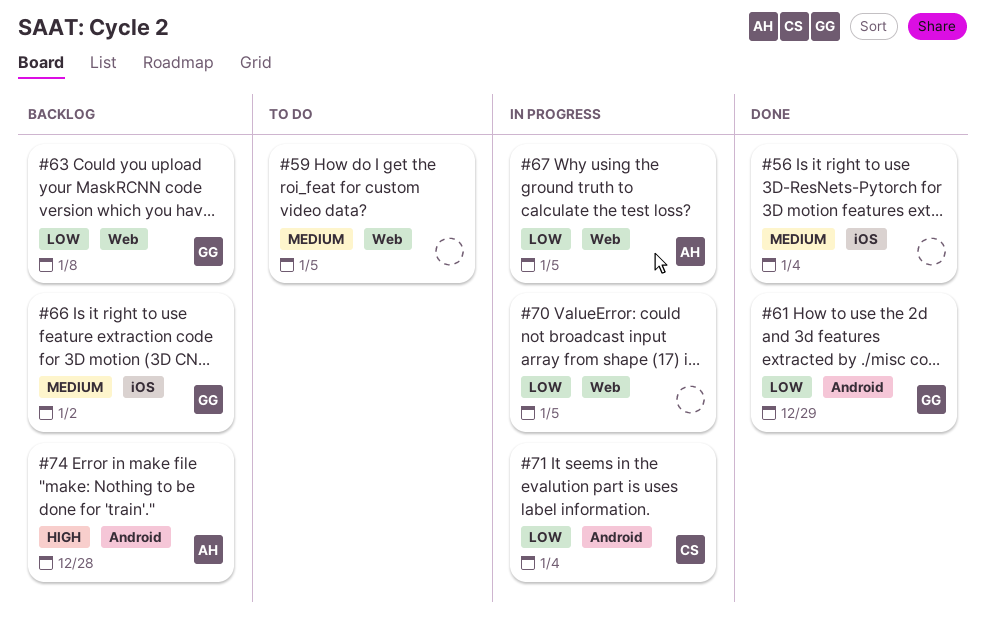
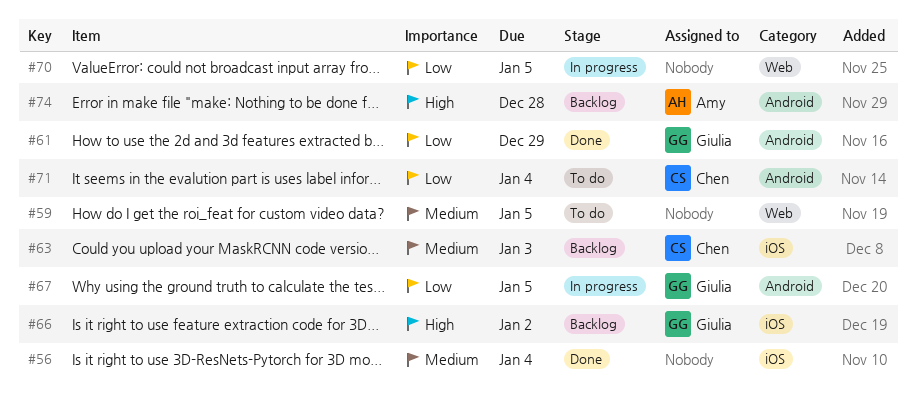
#63, owner: Giulia -> Chen
#63, priority: Low -> Medium
#63, label: Web -> iOS
#63, due: Jan 8 -> Jan 3
#66, priority: Medium -> High
#67, owner: Amy -> Giulia
#67, label: Web -> Android
#71, status: In progress -> To do

